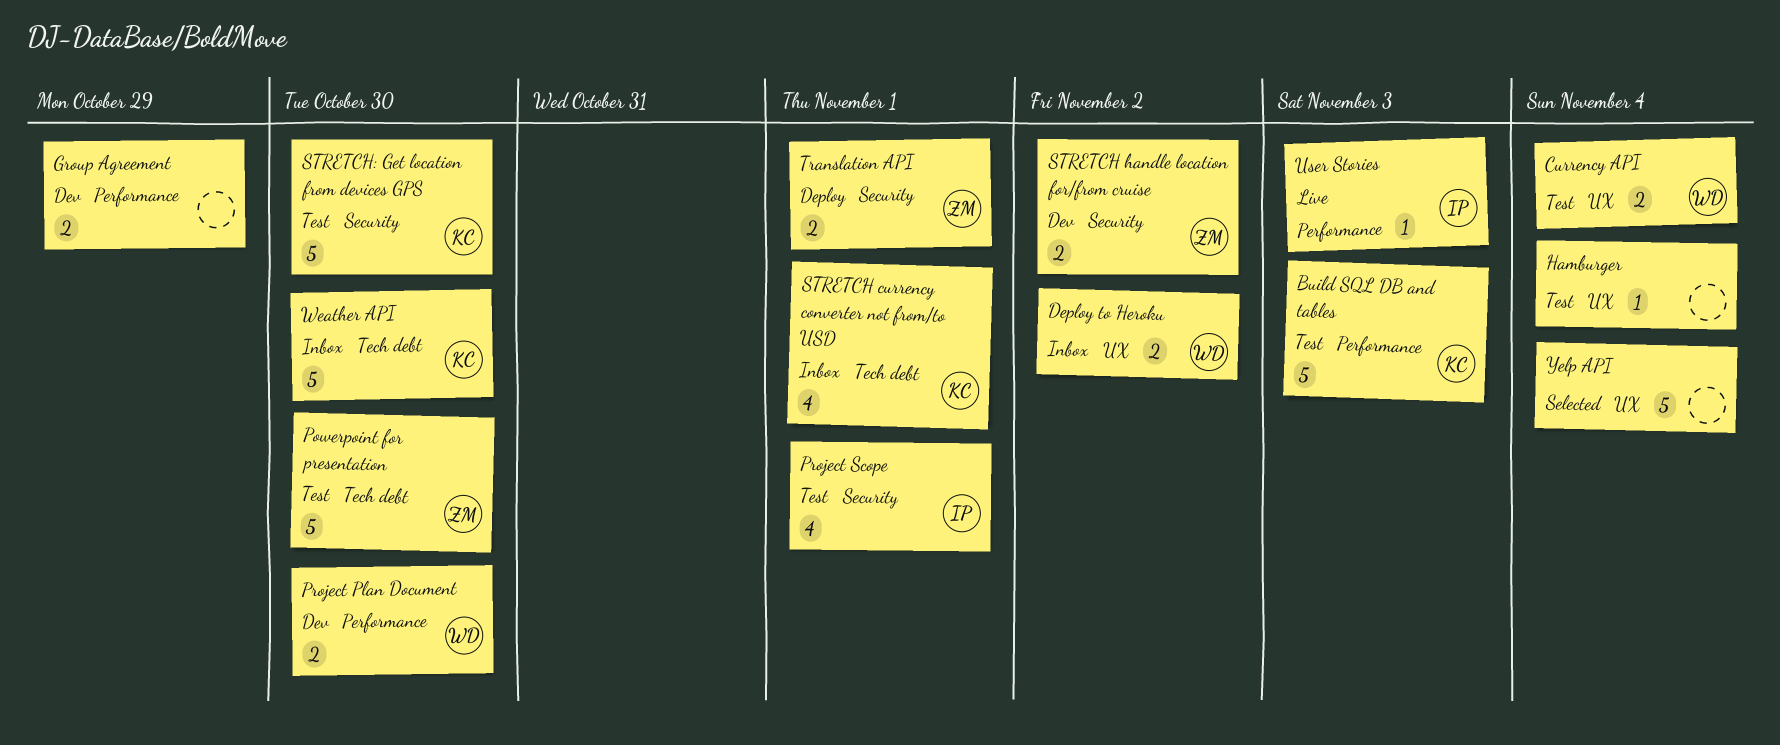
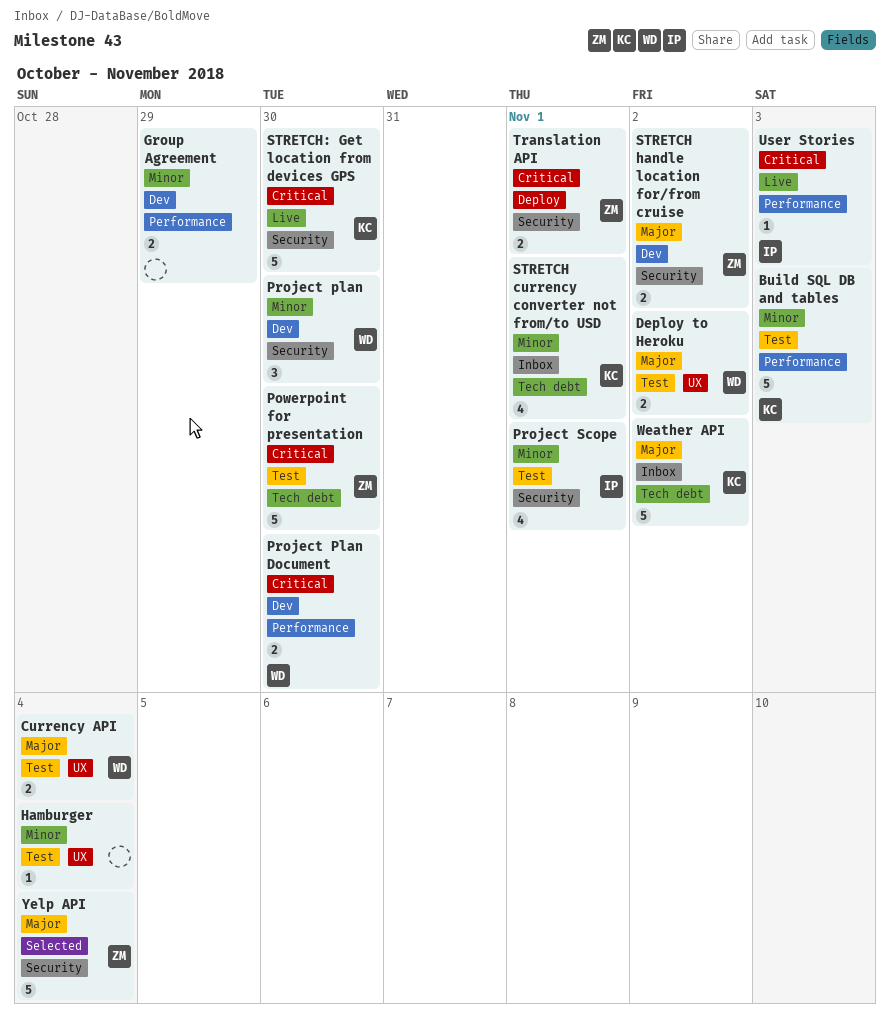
Deploy to Heroku, status: Inbox -> Test
Project plan: none -> present
STRETCH: Get location from devices GPS, status: Test -> Live
Weather API, due: Oct 30 -> Nov 2
Yelp API, owner: none -> ZM
Yelp API, label: UX -> Security

